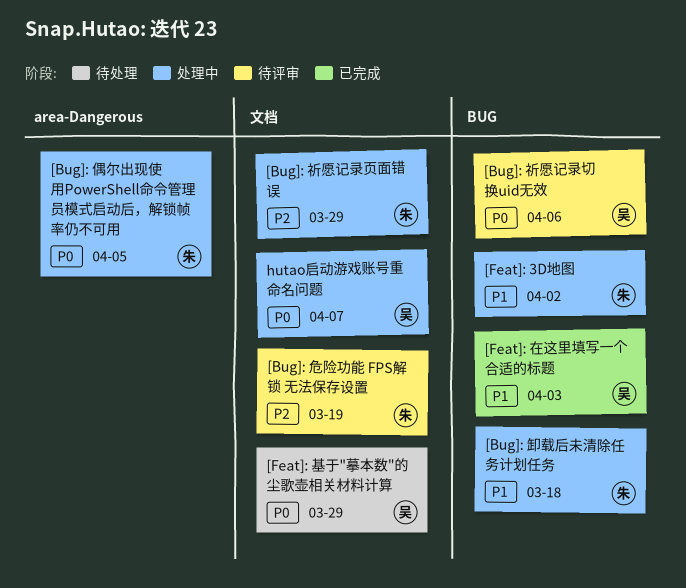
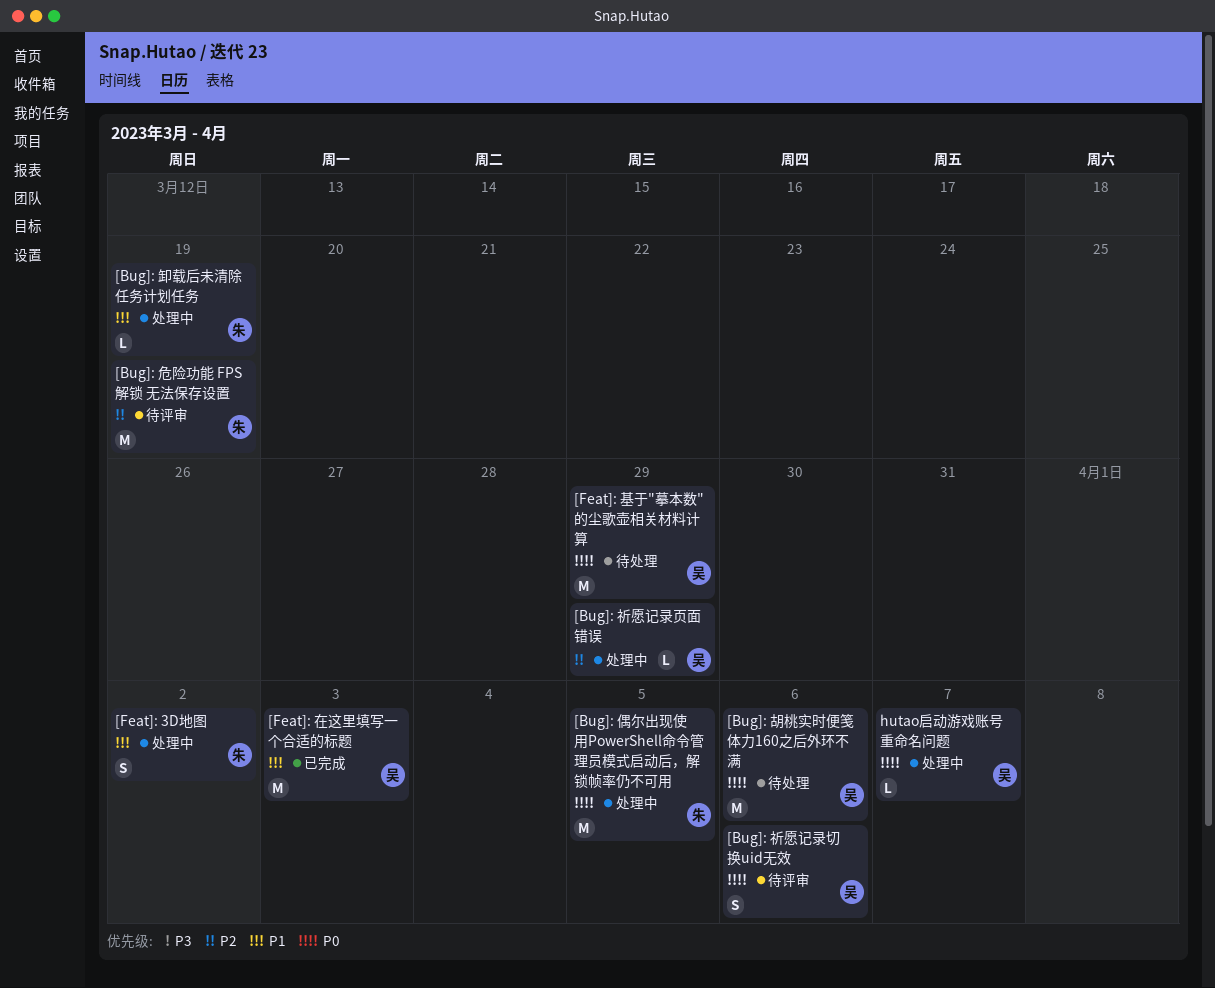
[Bug]: 卸载后未清除任务计划任务, due: Mar 18 -> Mar 19
[Bug]: 祈愿记录页面错误, owner: 朱 -> 吴
[Bug]: 胡桃实时便笺体力160之后外环不满: none -> present

